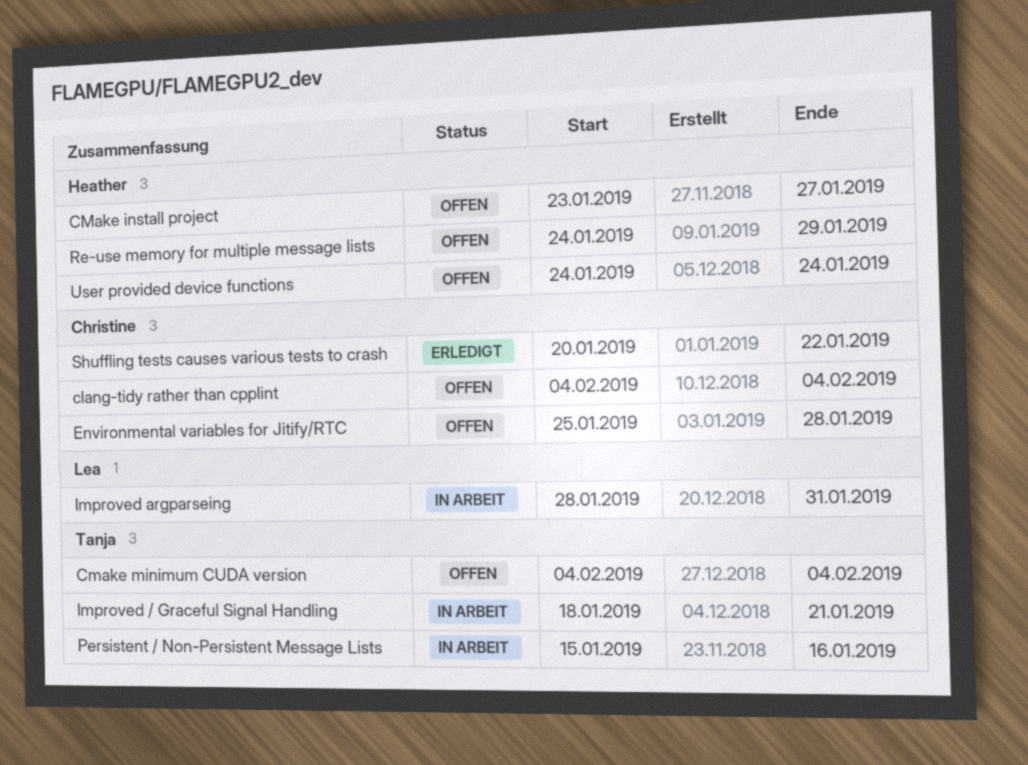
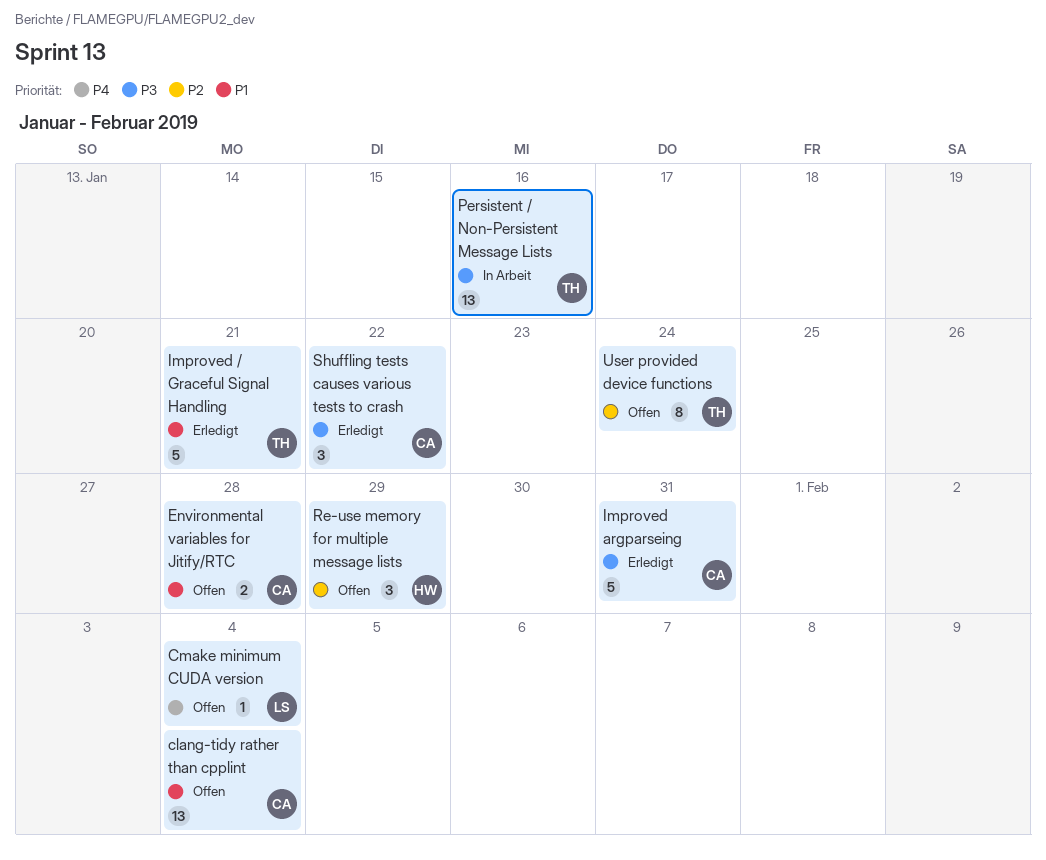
CMake install project: present -> none
Cmake minimum CUDA version, owner: Tanja -> Lea
Improved / Graceful Signal Handling, status: In Arbeit -> Erledigt
Improved argparseing, status: In Arbeit -> Erledigt
Improved argparseing, owner: Lea -> Christine
User provided device functions, owner: Heather -> Tanja

